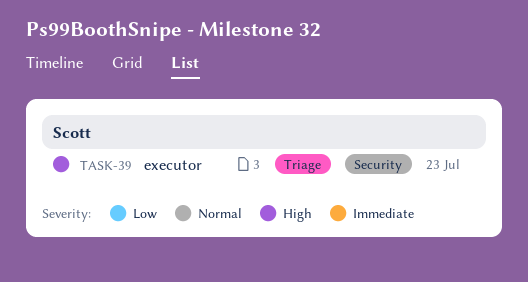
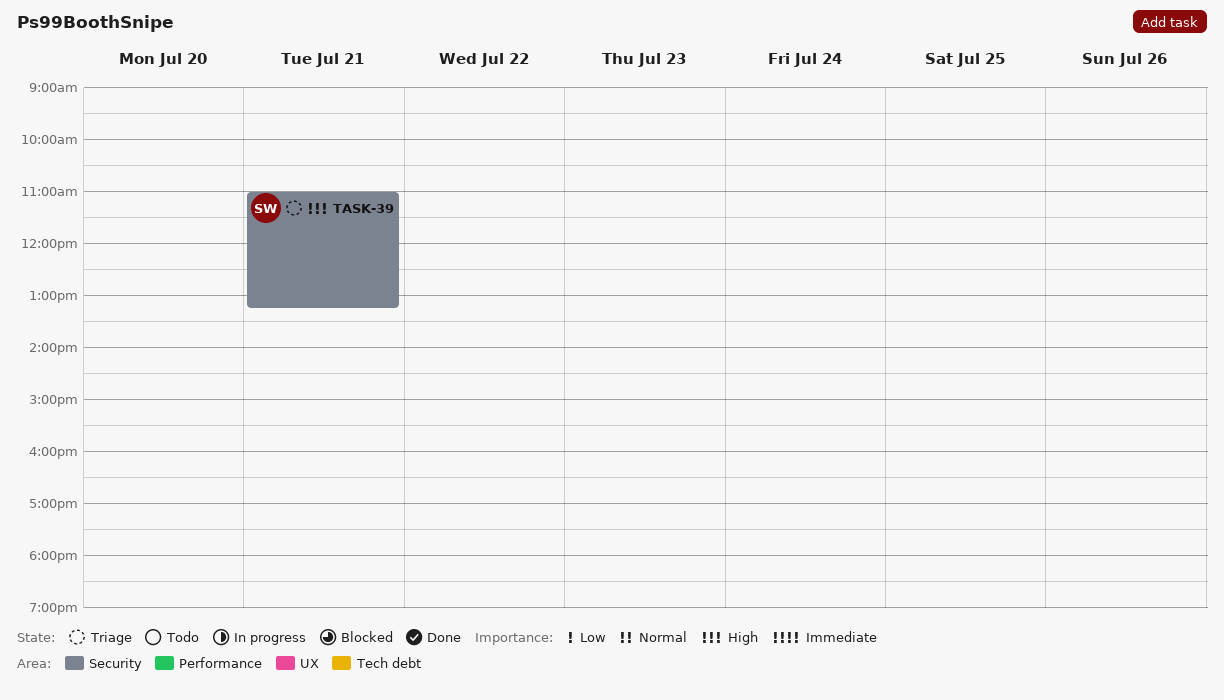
TASK-39, day: Jul 23 -> Jul 21

